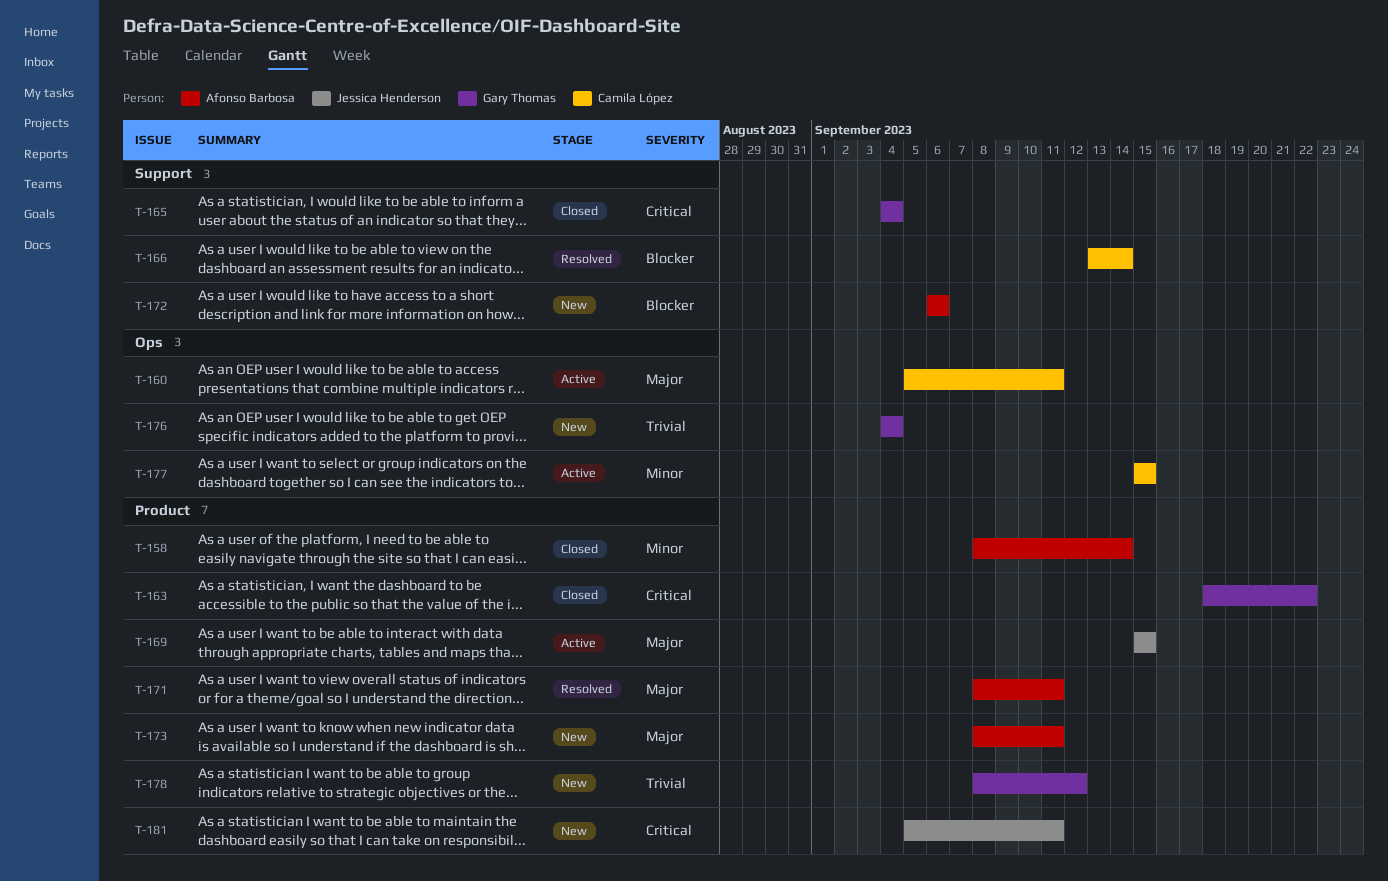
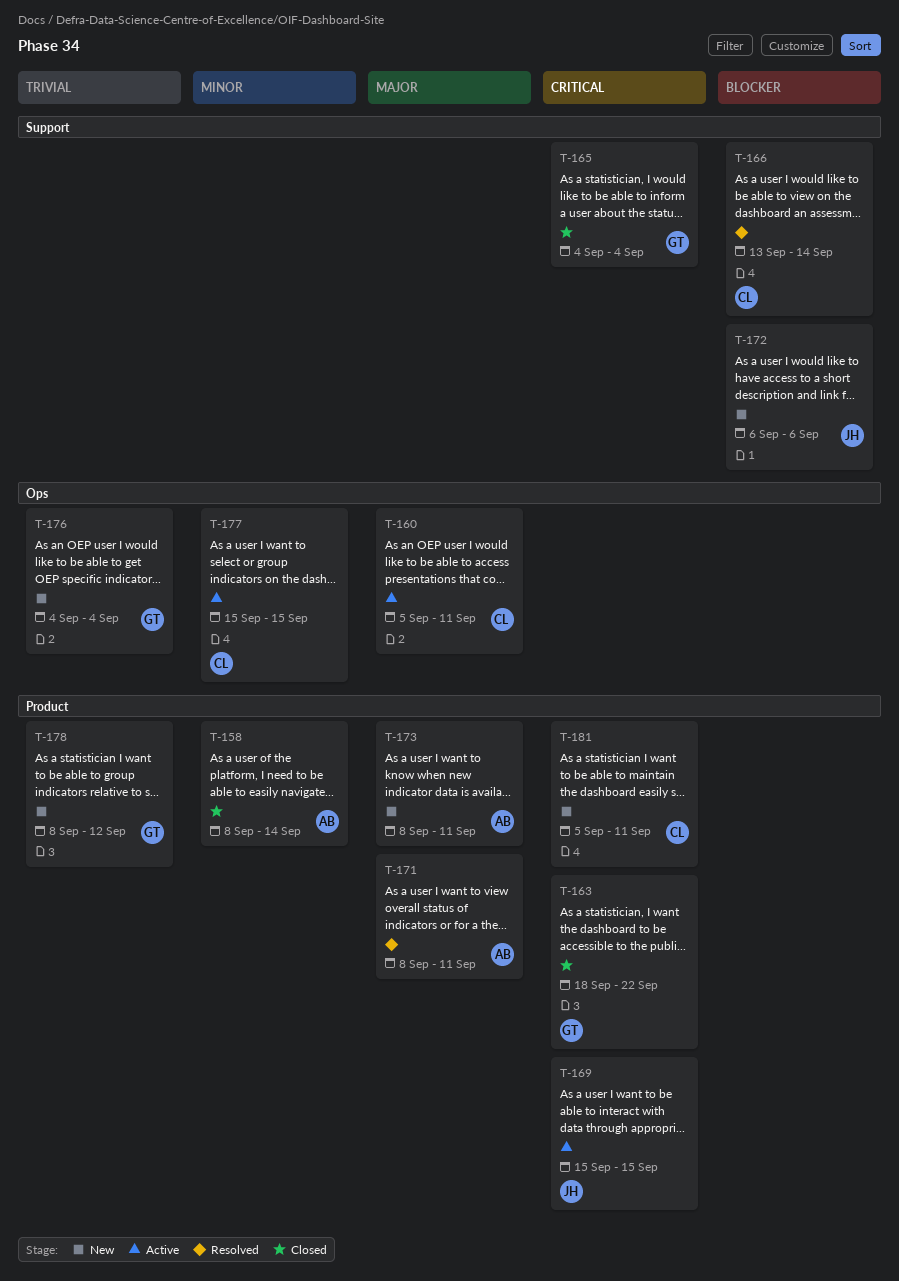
T-169, priority: Major -> Critical
T-172, owner: Afonso Barbosa -> Jessica Henderson
T-181, owner: Jessica Henderson -> Camila López

